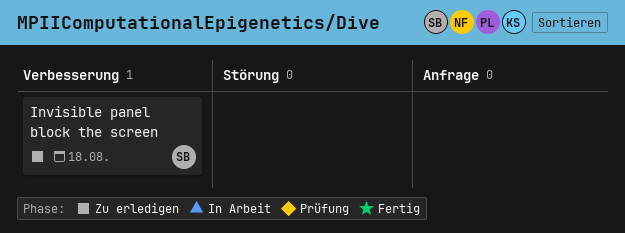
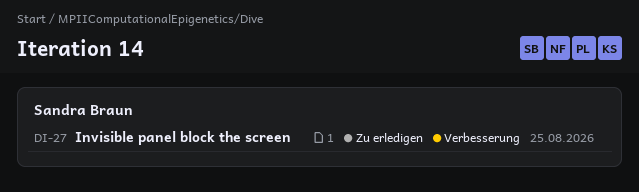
Invisible panel block the screen, due: Aug 18 -> Aug 25

